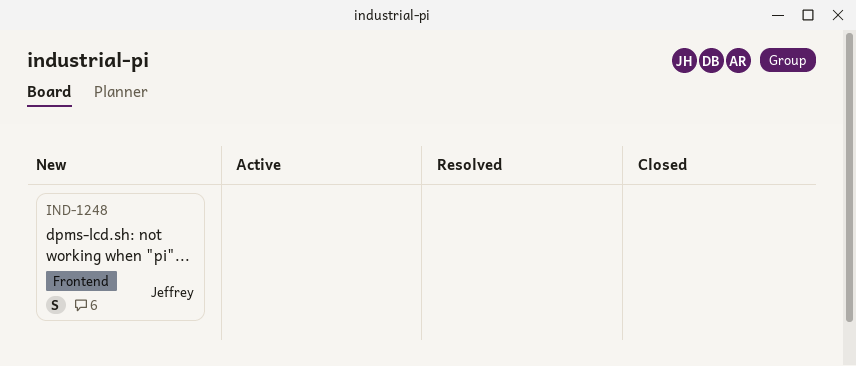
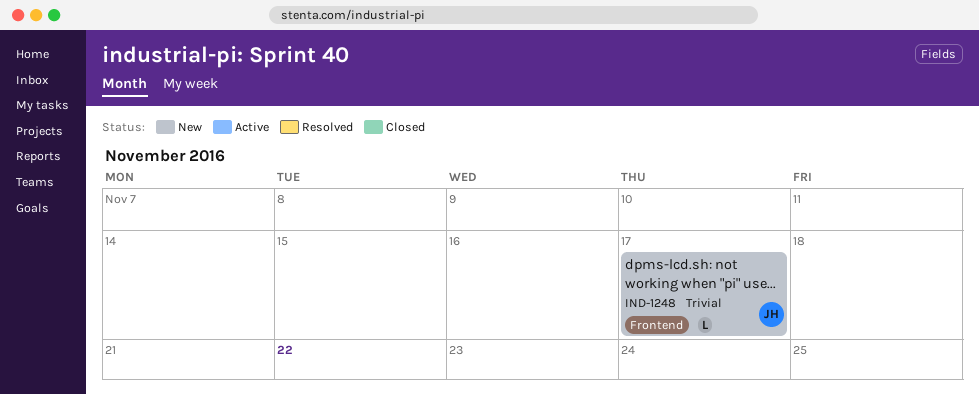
IND-1248, estimate: S -> L

